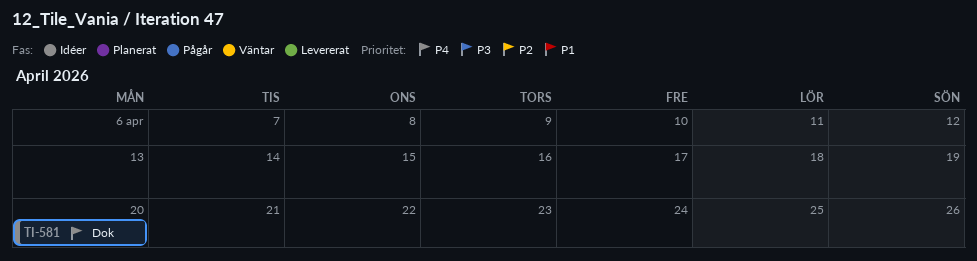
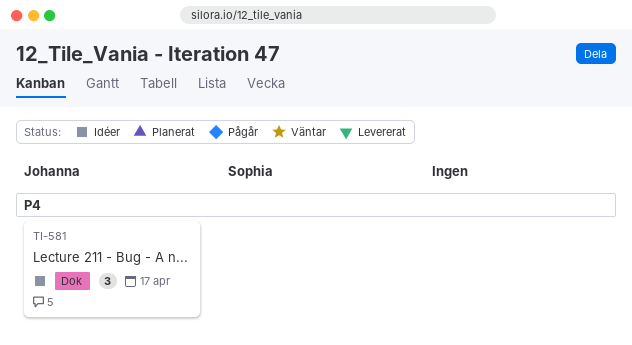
TI-581, due: Apr 20 -> Apr 17

